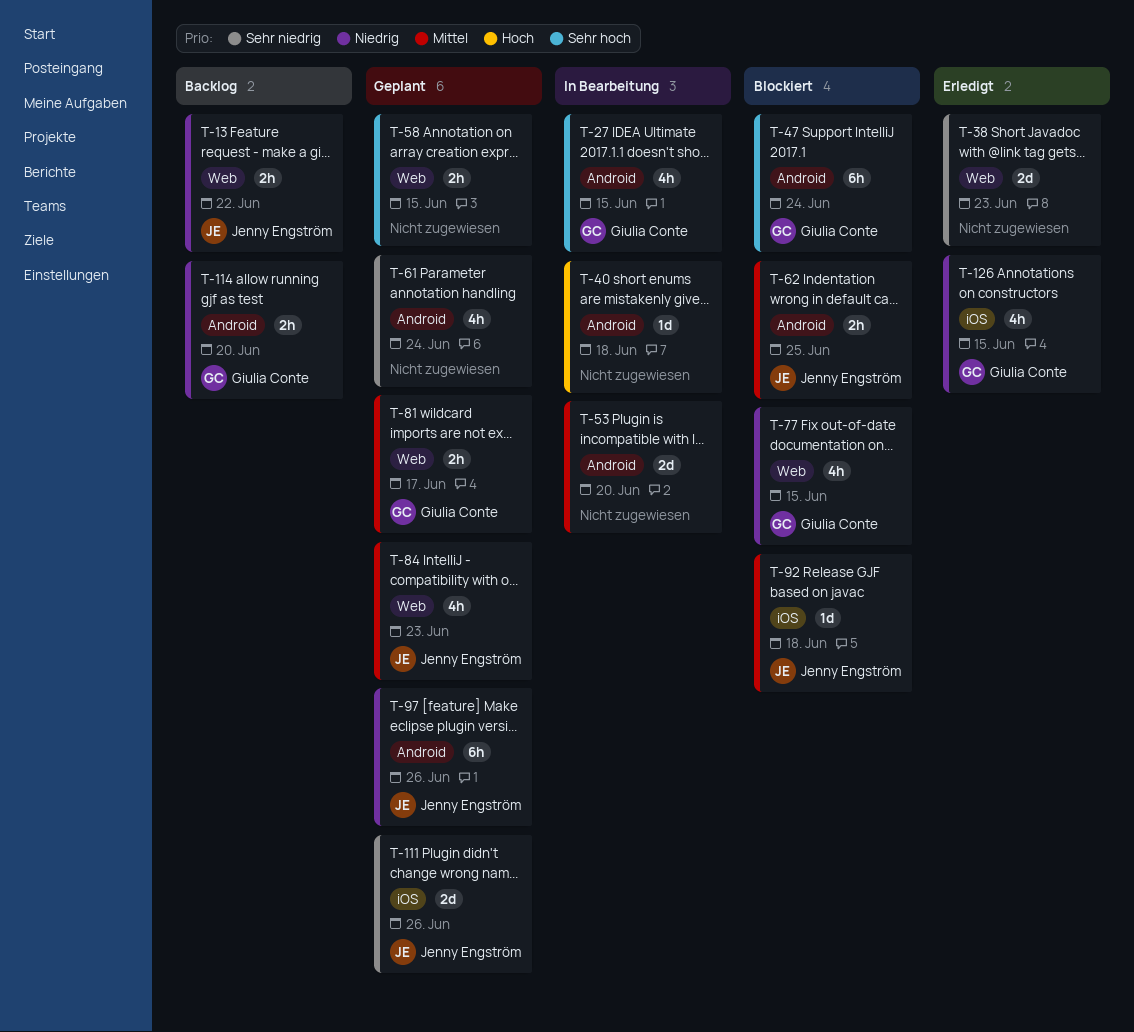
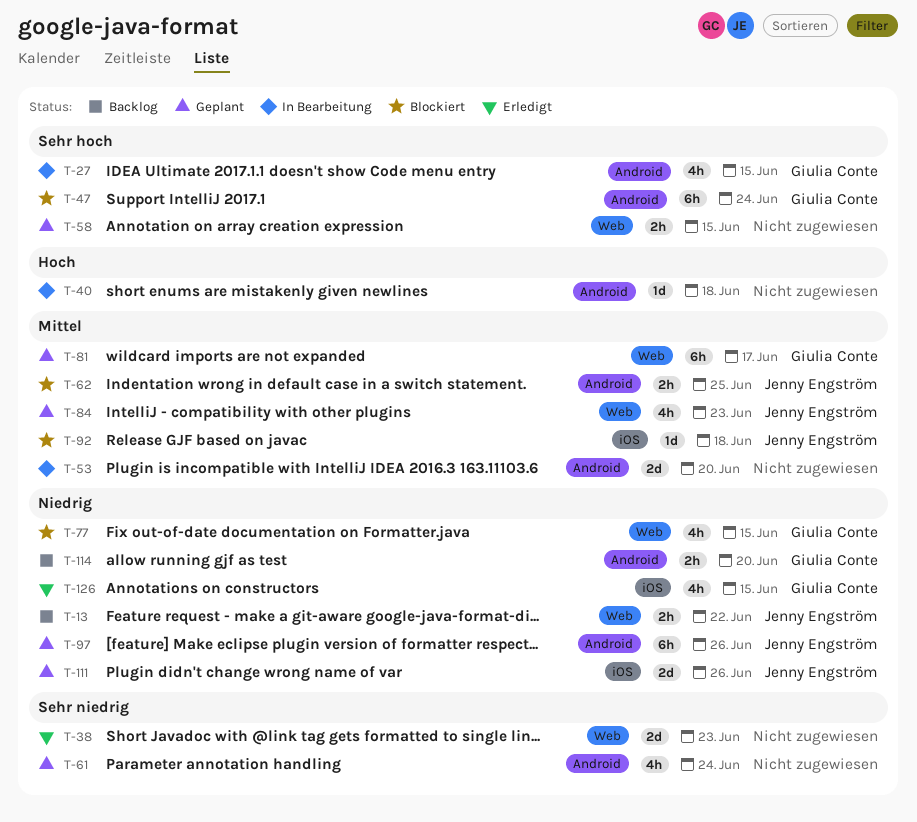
T-81, estimate: 2h -> 6h
T-111, priority: Sehr niedrig -> Niedrig

